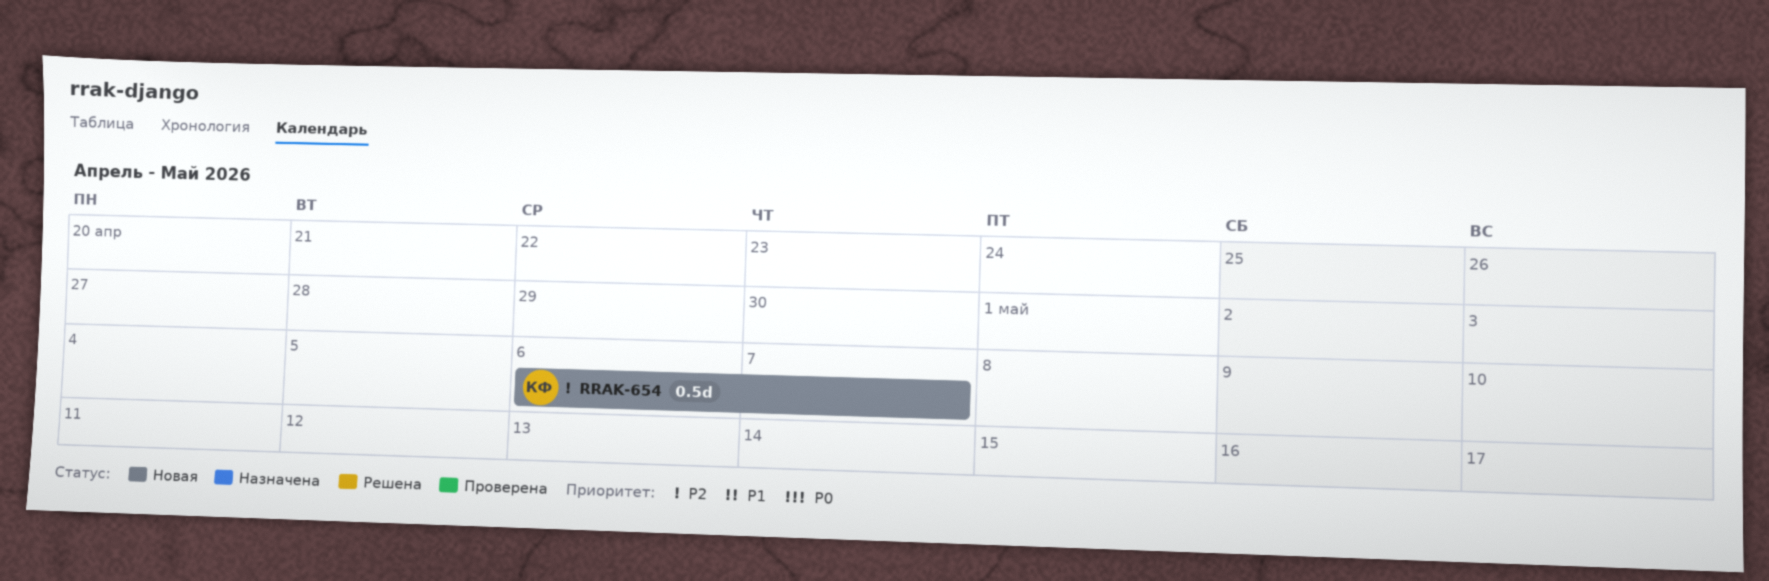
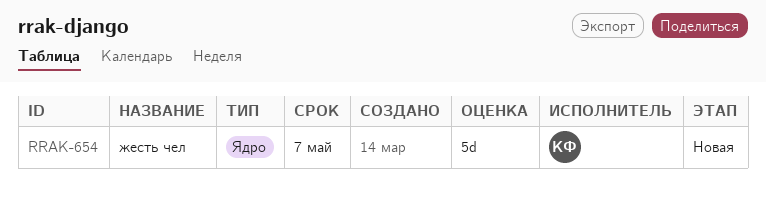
RRAK-654, estimate: 0.5d -> 5d

